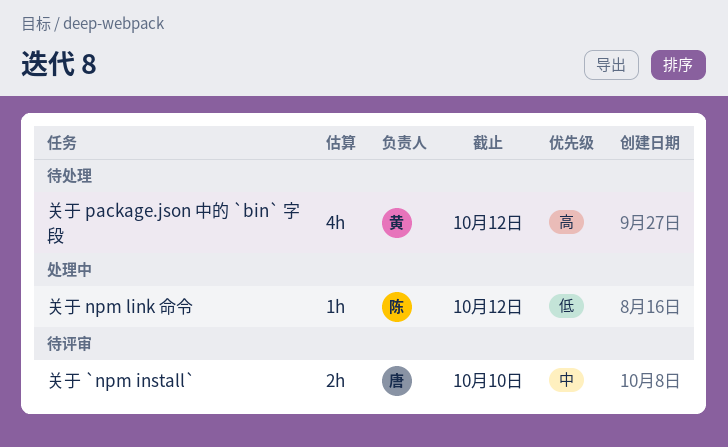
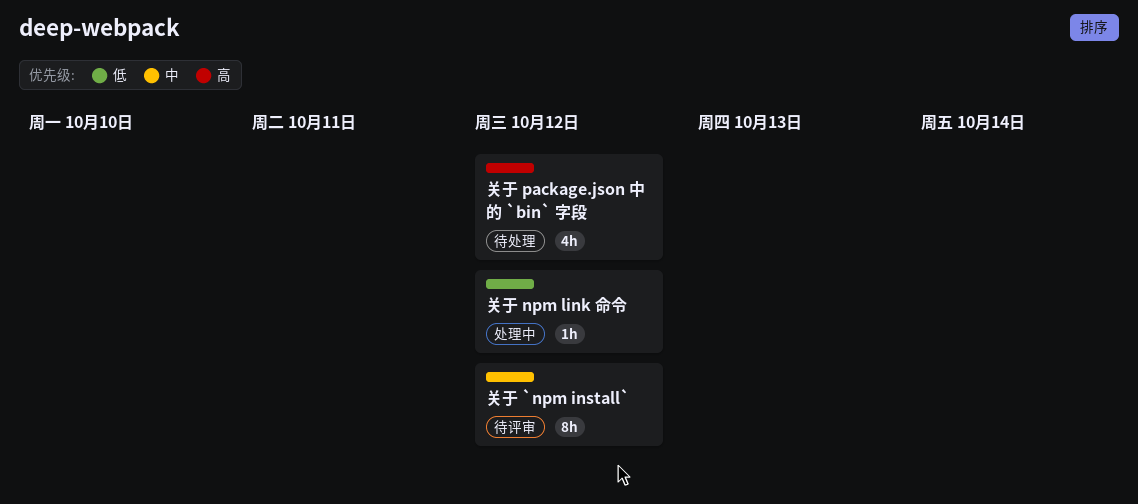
关于 `npm install`, estimate: 2h -> 8h
关于 `npm install`, due: Oct 10 -> Oct 12

